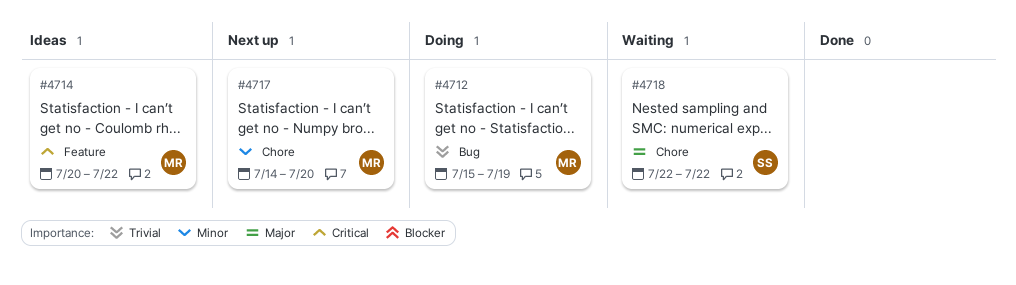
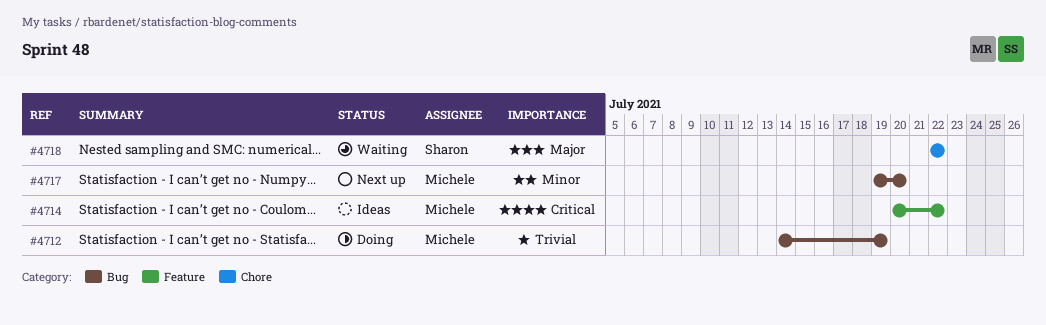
#4712, start: Jul 15 -> Jul 14
#4717, label: Chore -> Bug
#4717, start: Jul 14 -> Jul 19

